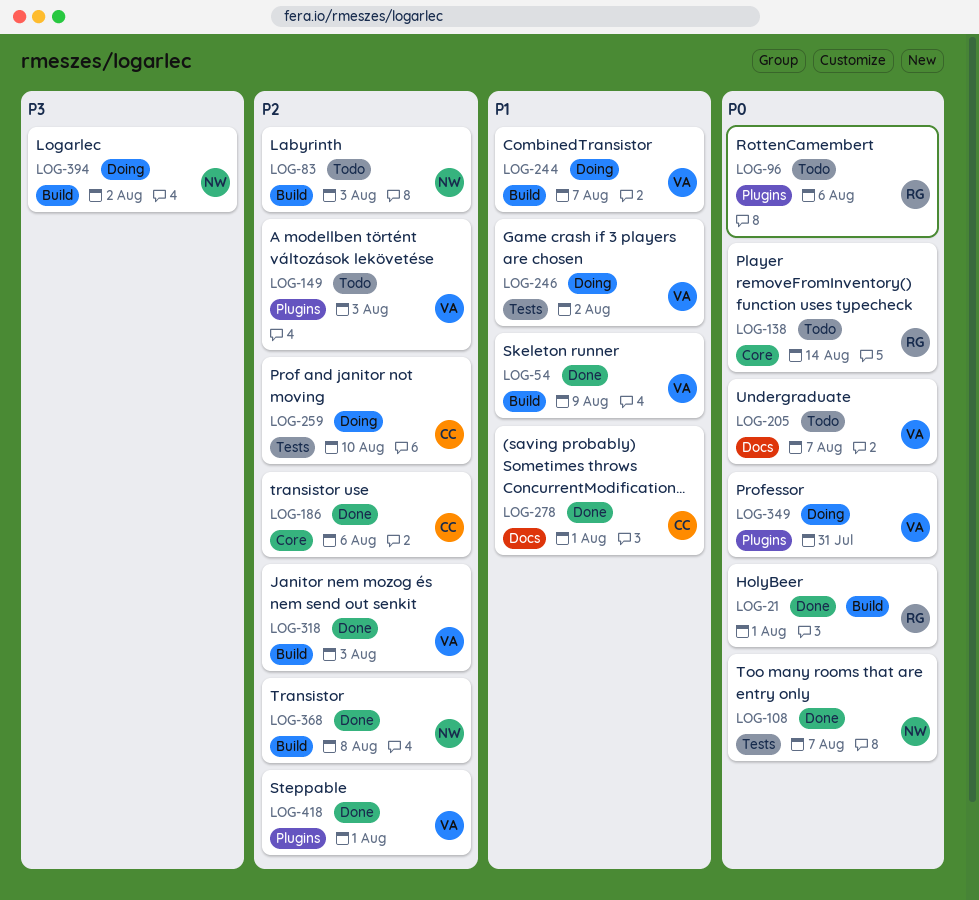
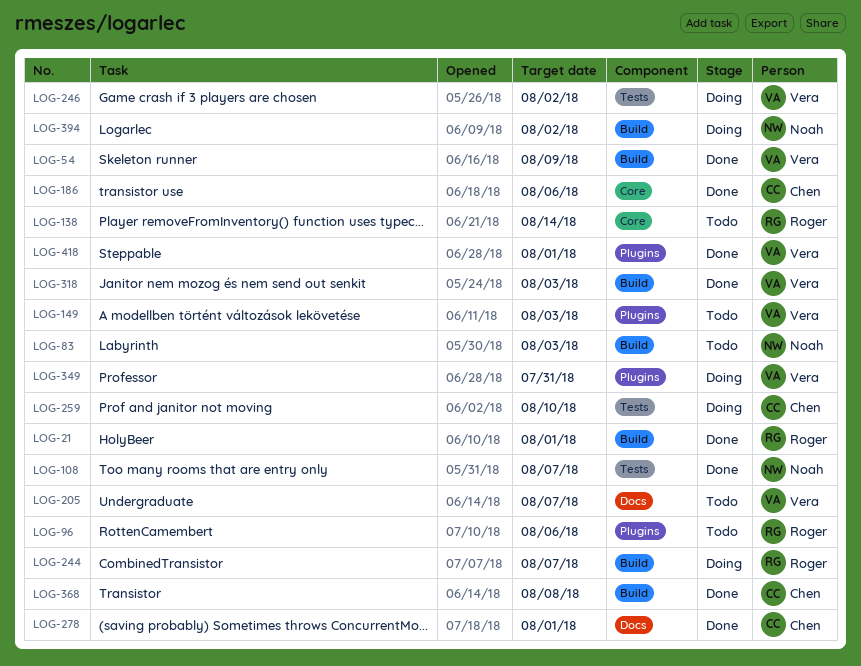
LOG-244, owner: Vera -> Roger
LOG-368, owner: Noah -> Chen

